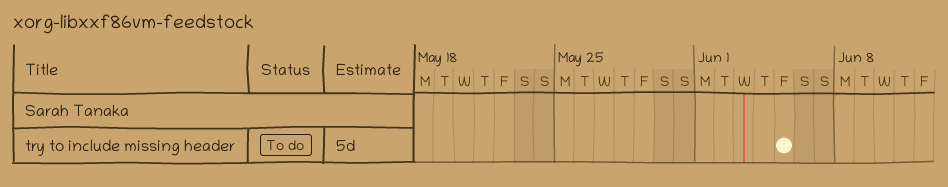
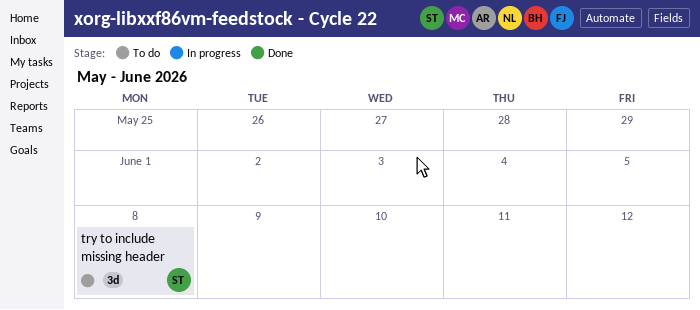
try to include missing header, estimate: 5d -> 3d
try to include missing header, due: Jun 5 -> Jun 8

